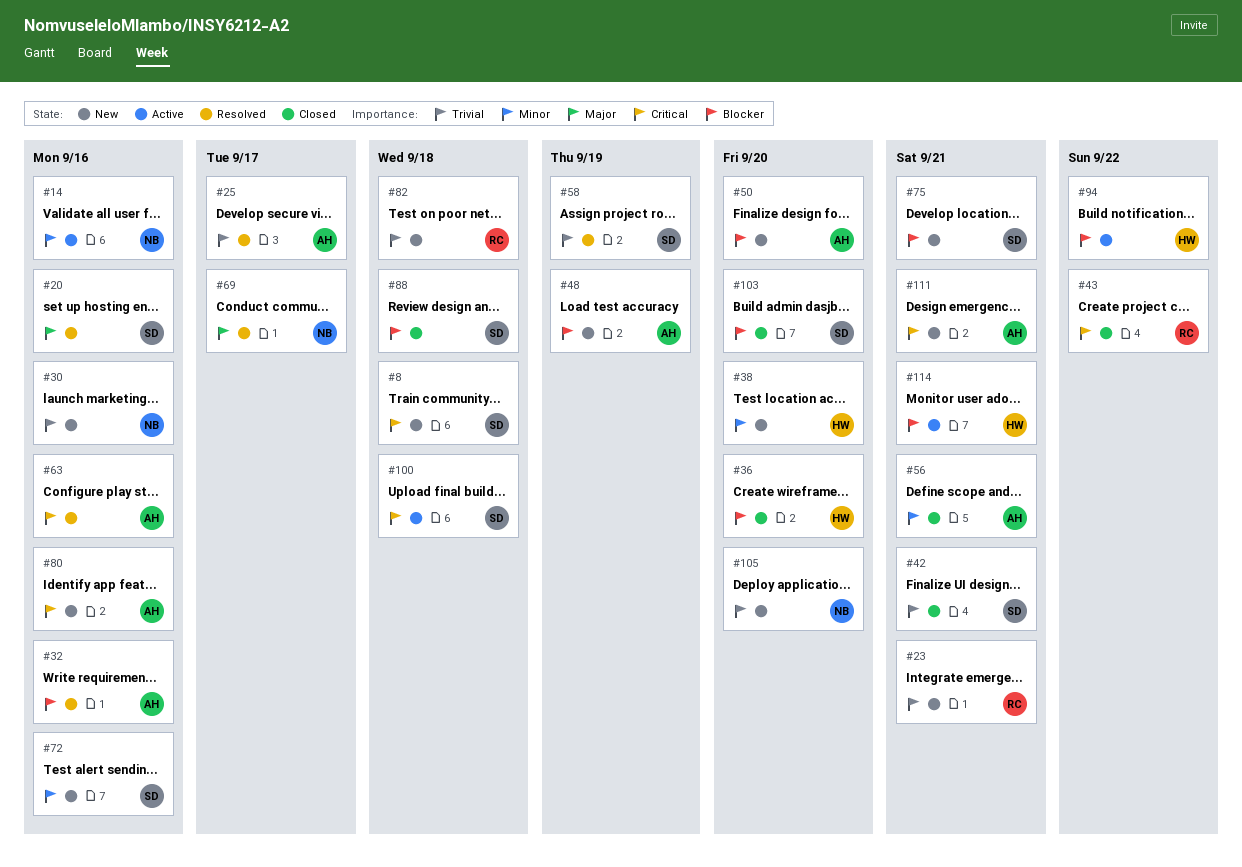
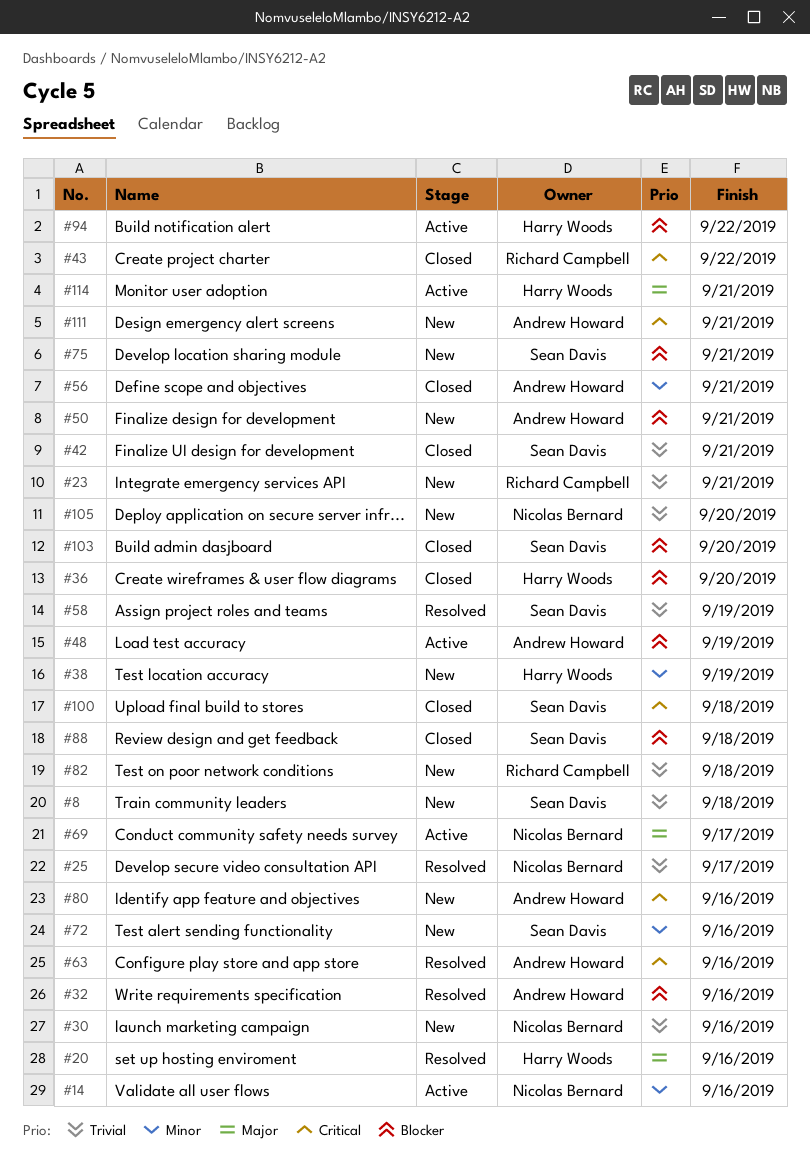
#8, priority: Critical -> Trivial
#20, owner: Sean Davis -> Harry Woods
#25, owner: Andrew Howard -> Nicolas Bernard
#38, due: Sep 20 -> Sep 19
#48, status: New -> Active
#50, due: Sep 20 -> Sep 21
#69, status: Resolved -> Active
#100, status: Active -> Closed
#114, priority: Blocker -> Major

